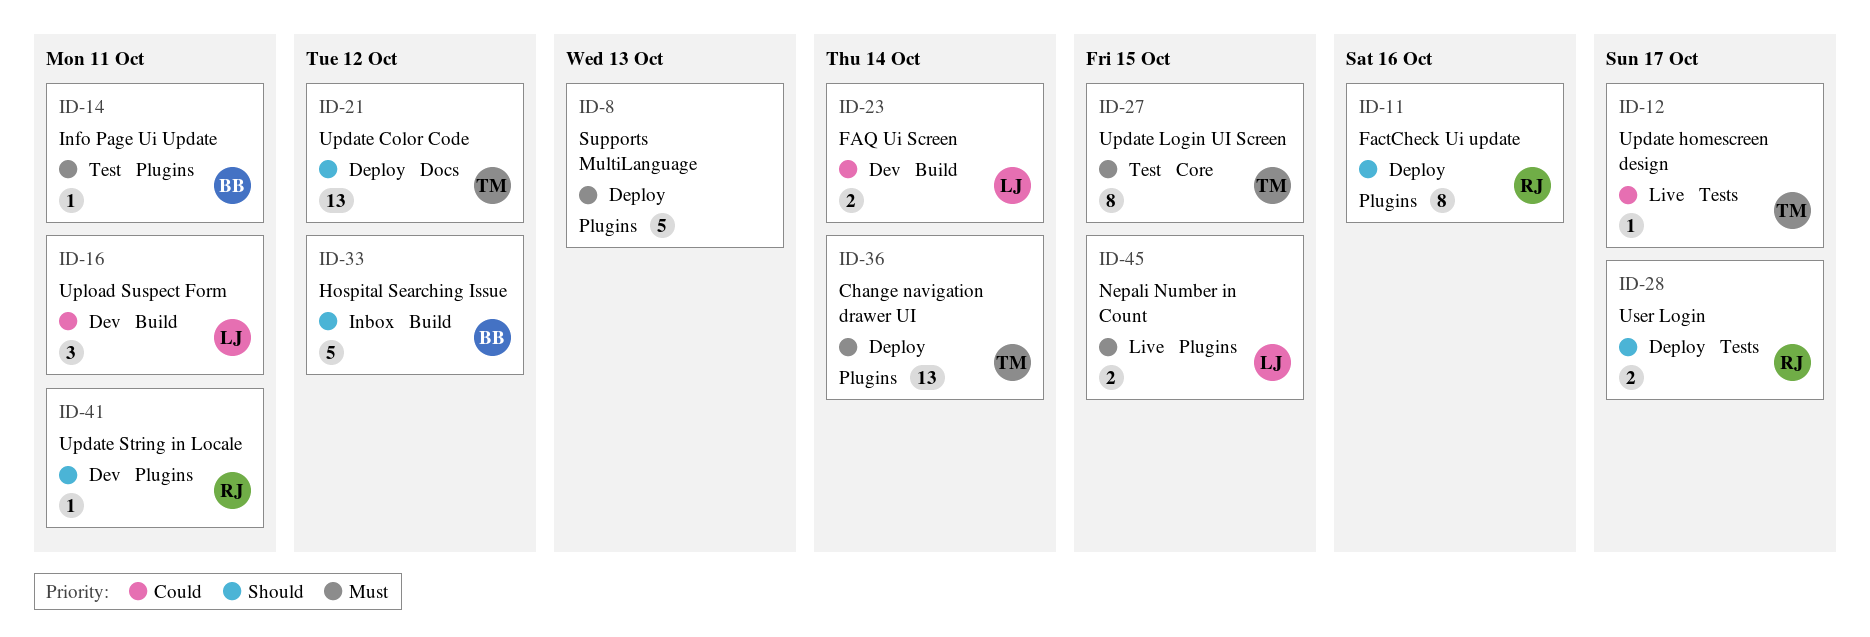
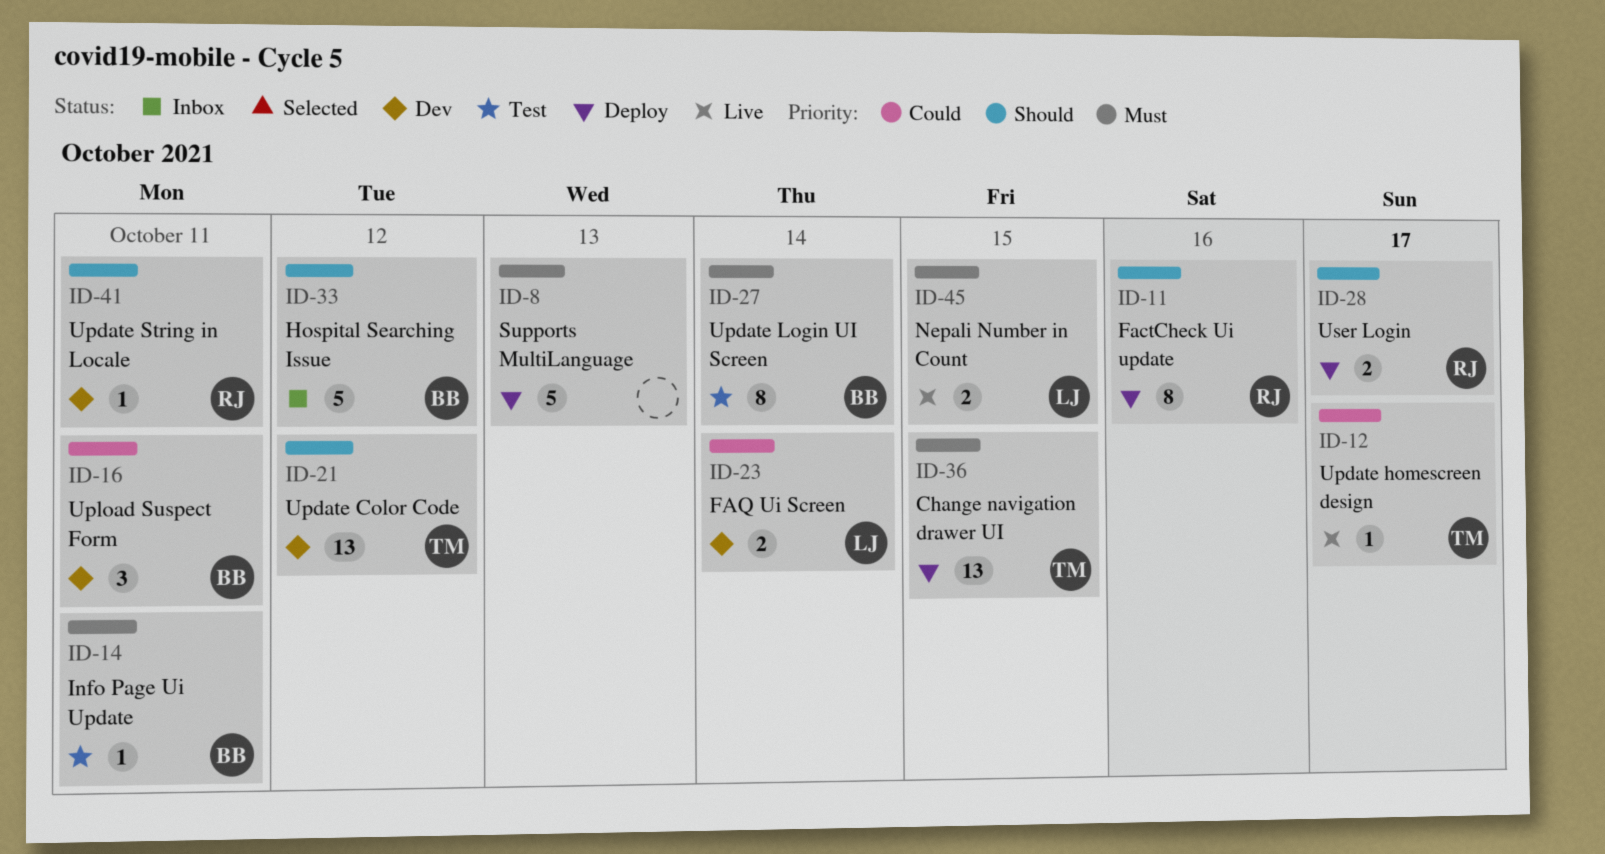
ID-16, owner: LJ -> BB
ID-21, status: Deploy -> Dev
ID-27, owner: TM -> BB
ID-27, due: Oct 15 -> Oct 14
ID-36, due: Oct 14 -> Oct 15

